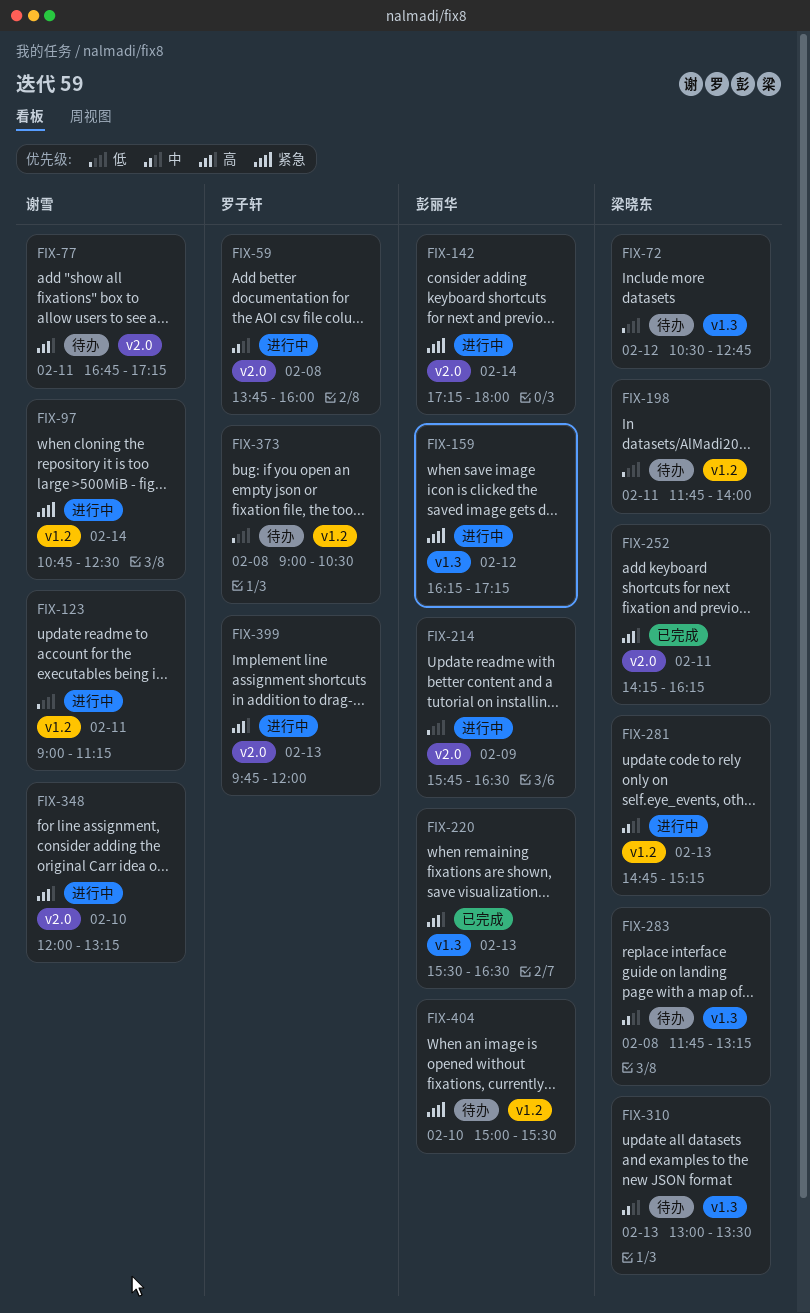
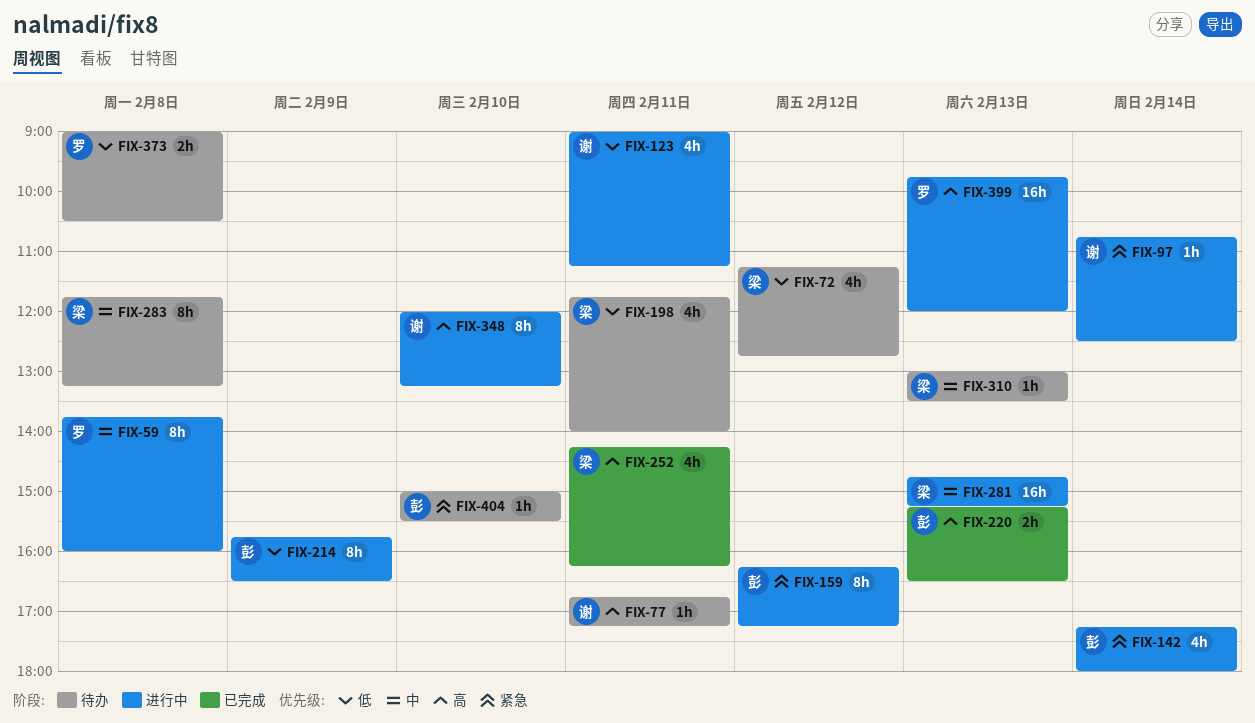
FIX-72, begins: 10:30 -> 11:15
FIX-220, begins: 15:30 -> 15:15

